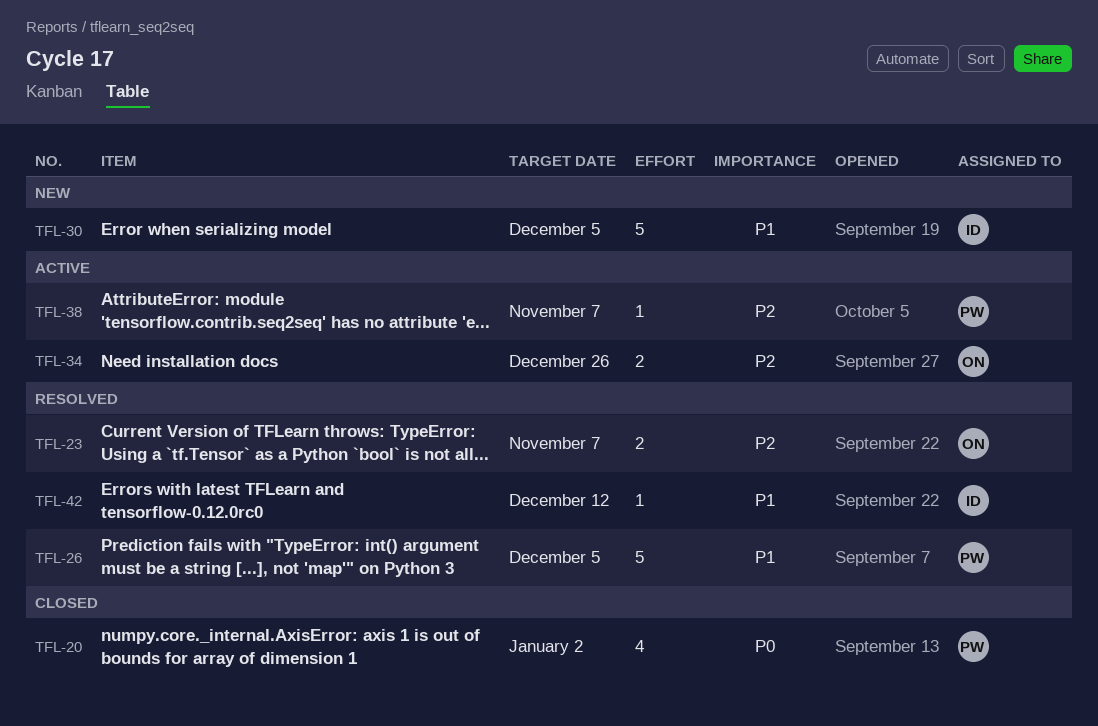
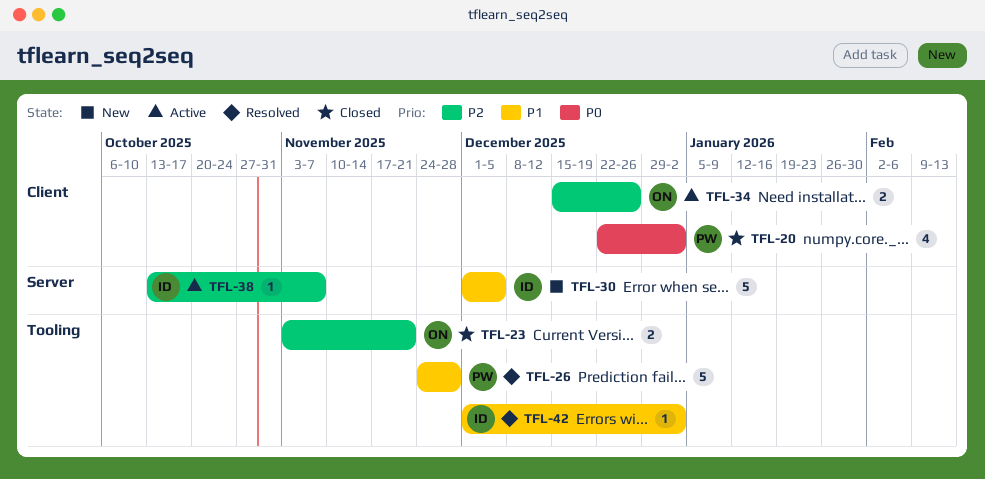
TFL-23, status: Resolved -> Closed
TFL-23, due: Nov 7 -> Nov 21
TFL-26, due: Dec 5 -> Nov 28
TFL-38, owner: PW -> ID
TFL-42, due: Dec 12 -> Jan 2

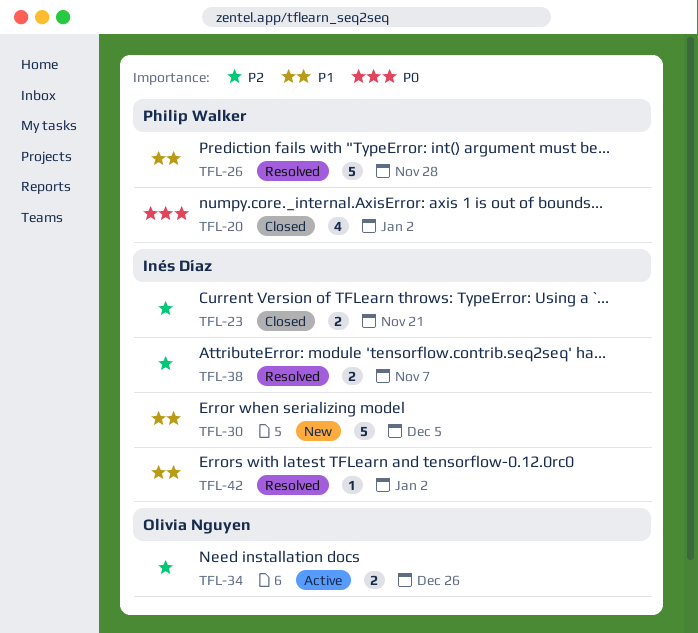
TFL-23, owner: Olivia Nguyen -> Inés Díaz
TFL-38, status: Active -> Resolved
TFL-38, estimate: 1 -> 2

